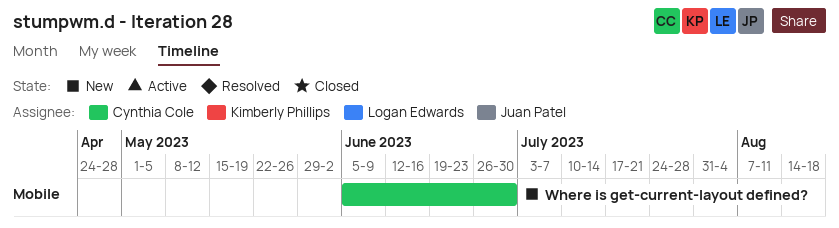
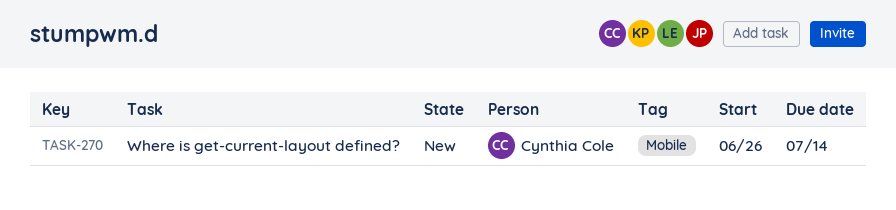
Where is get-current-layout defined?, start: Jun 5 -> Jun 26
Where is get-current-layout defined?, due: Jun 30 -> Jul 14

